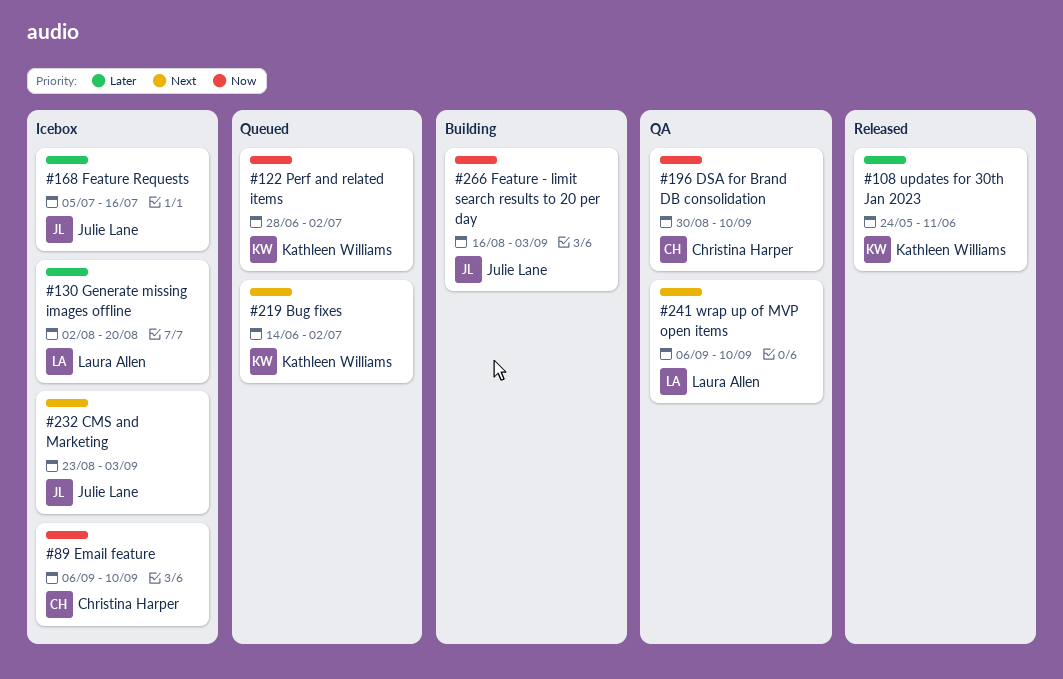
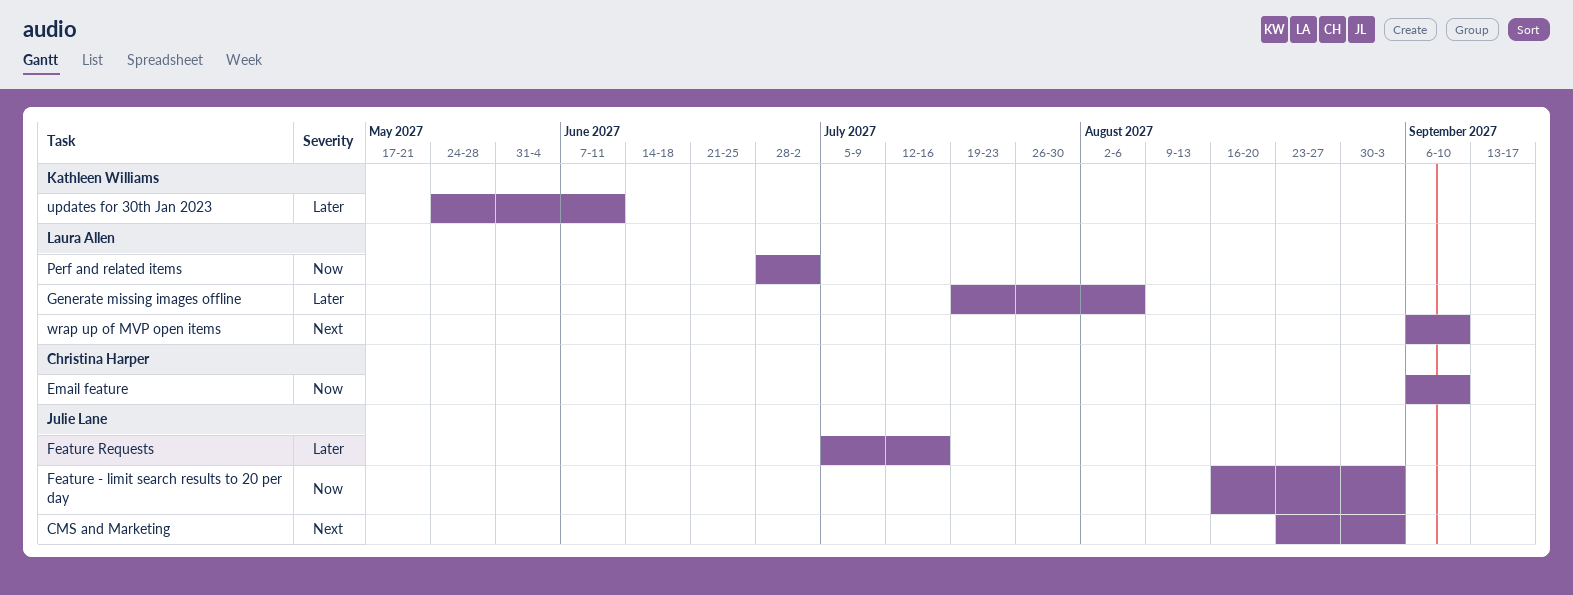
Bug fixes: present -> none
DSA for Brand DB consolidation: present -> none
Generate missing images offline, start: Aug 2 -> Jul 19
Generate missing images offline, due: Aug 20 -> Aug 6
Perf and related items, owner: Kathleen Williams -> Laura Allen

